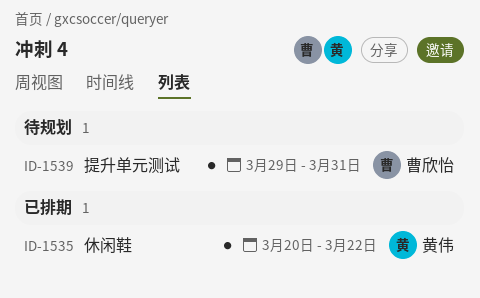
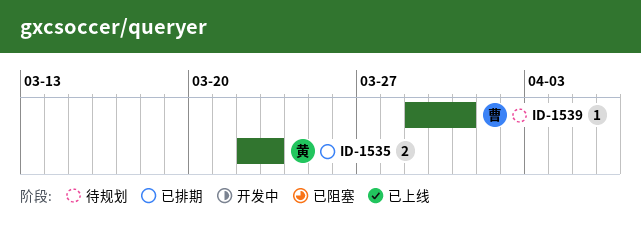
ID-1535, estimate: 1 -> 2
ID-1535, start: Mar 20 -> Mar 22
ID-1535, due: Mar 22 -> Mar 23

